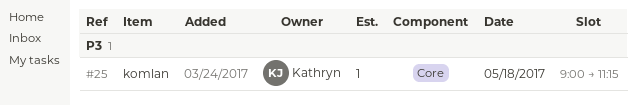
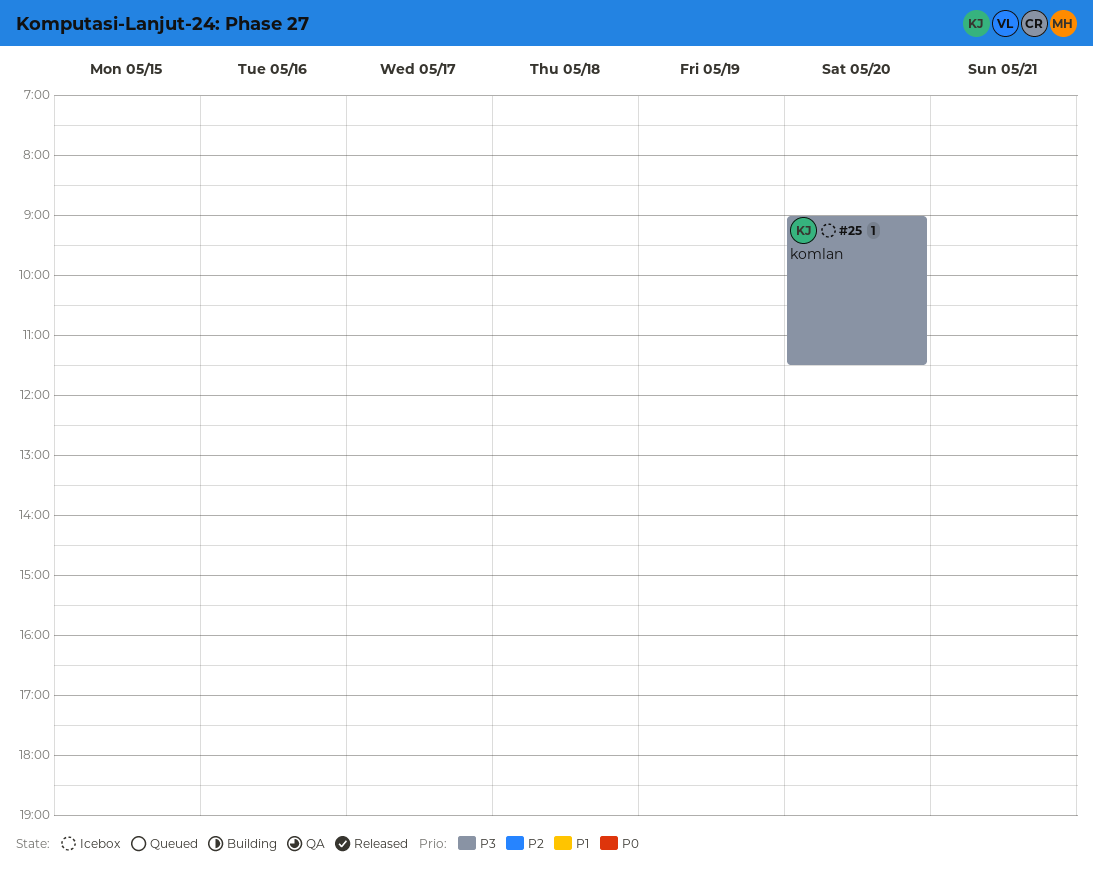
#25, day: May 18 -> May 20
#25, ends: 11:15 -> 11:30

